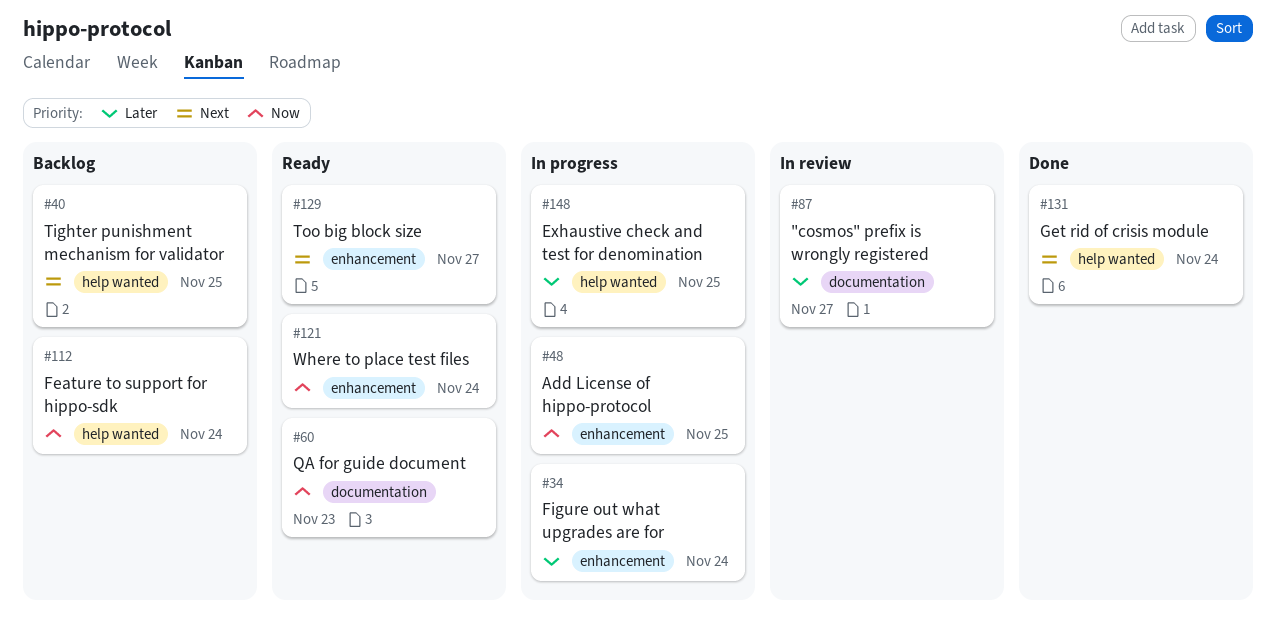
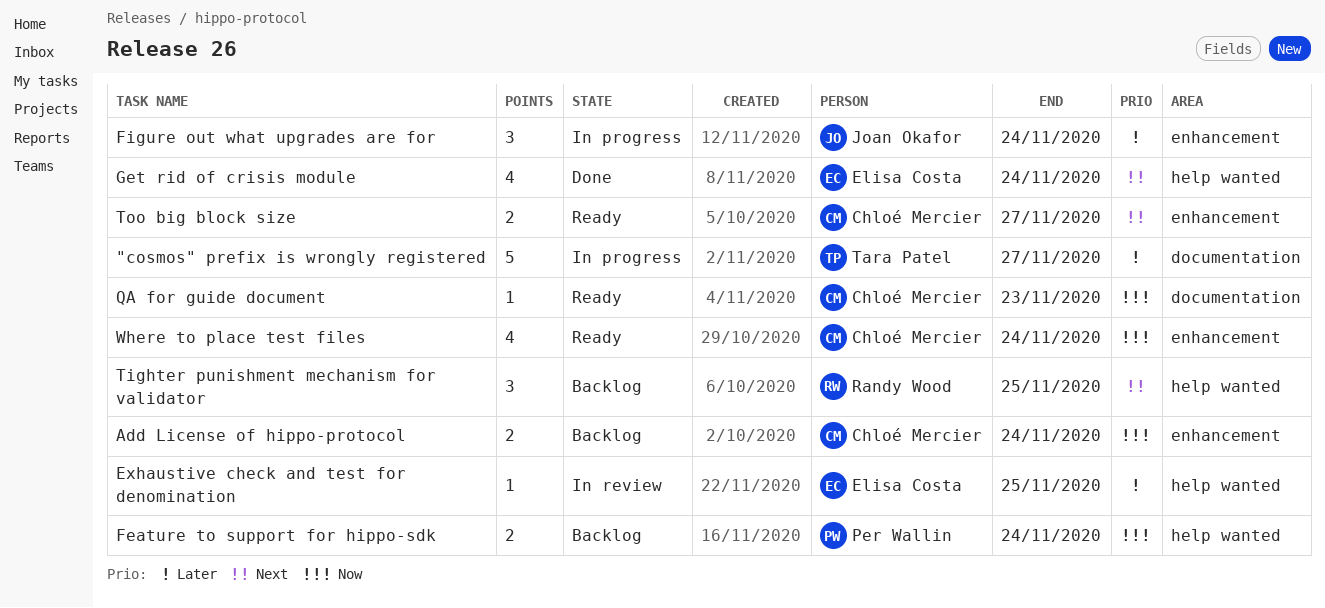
"cosmos" prefix is wrongly registered, status: In review -> In progress
Add License of hippo-protocol, status: In progress -> Backlog
Add License of hippo-protocol, due: Nov 25 -> Nov 24
Exhaustive check and test for denomination, status: In progress -> In review

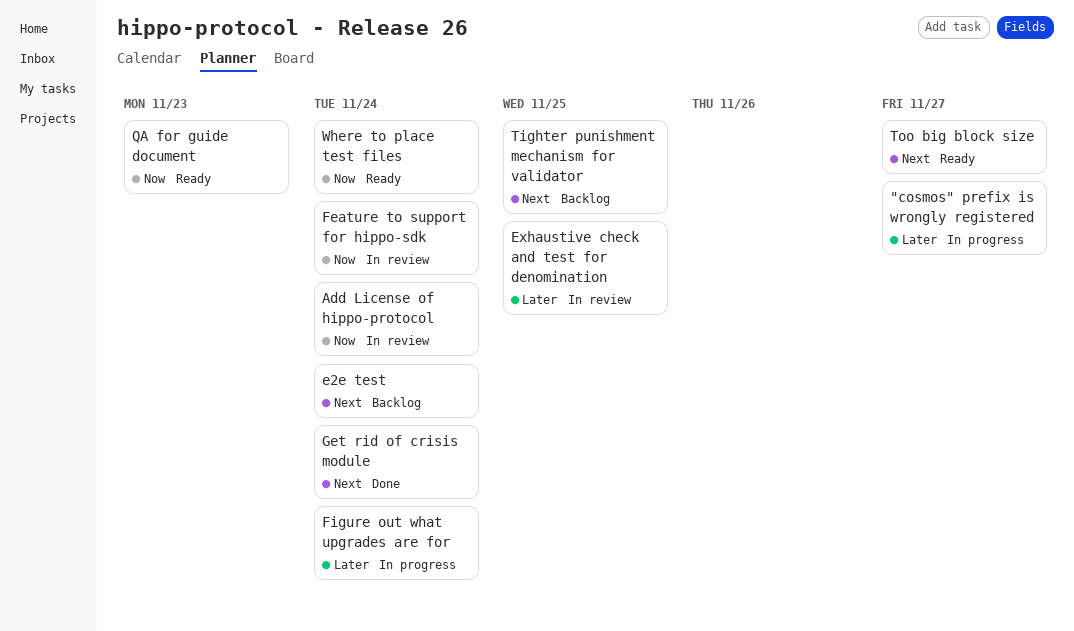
Add License of hippo-protocol, status: Backlog -> In review
e2e test: none -> present
Feature to support for hippo-sdk, status: Backlog -> In review

